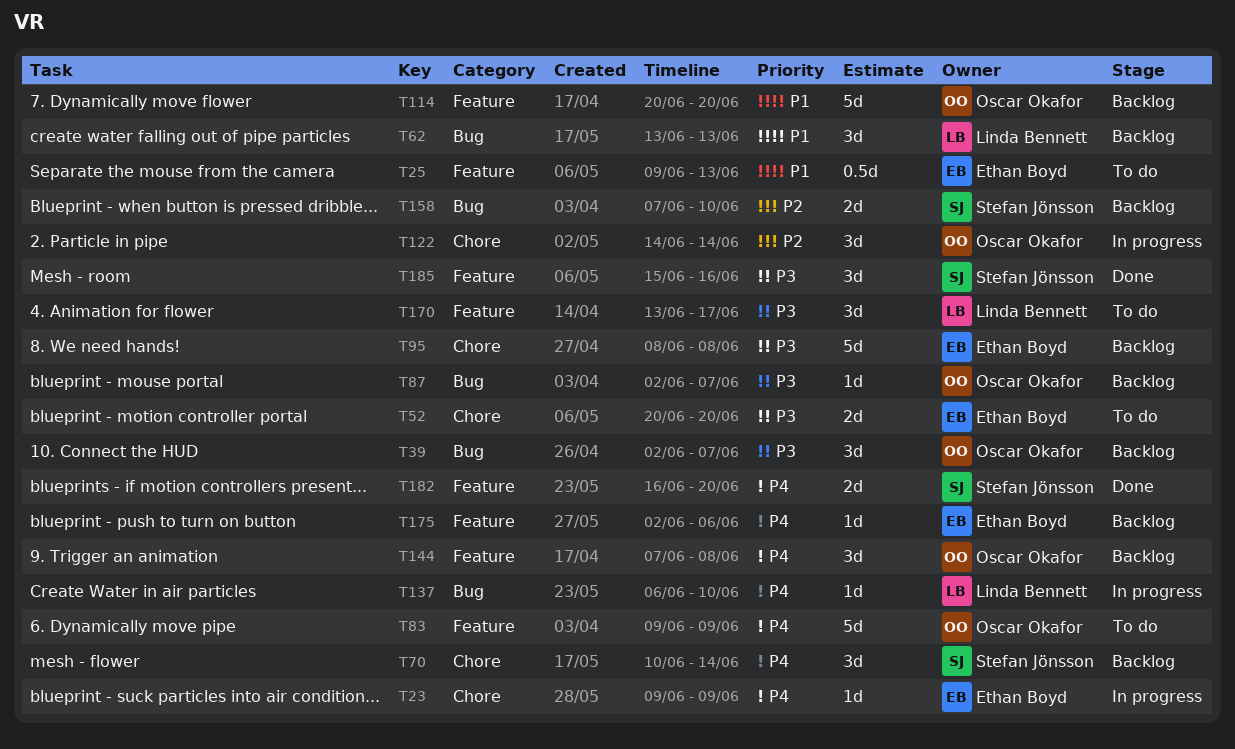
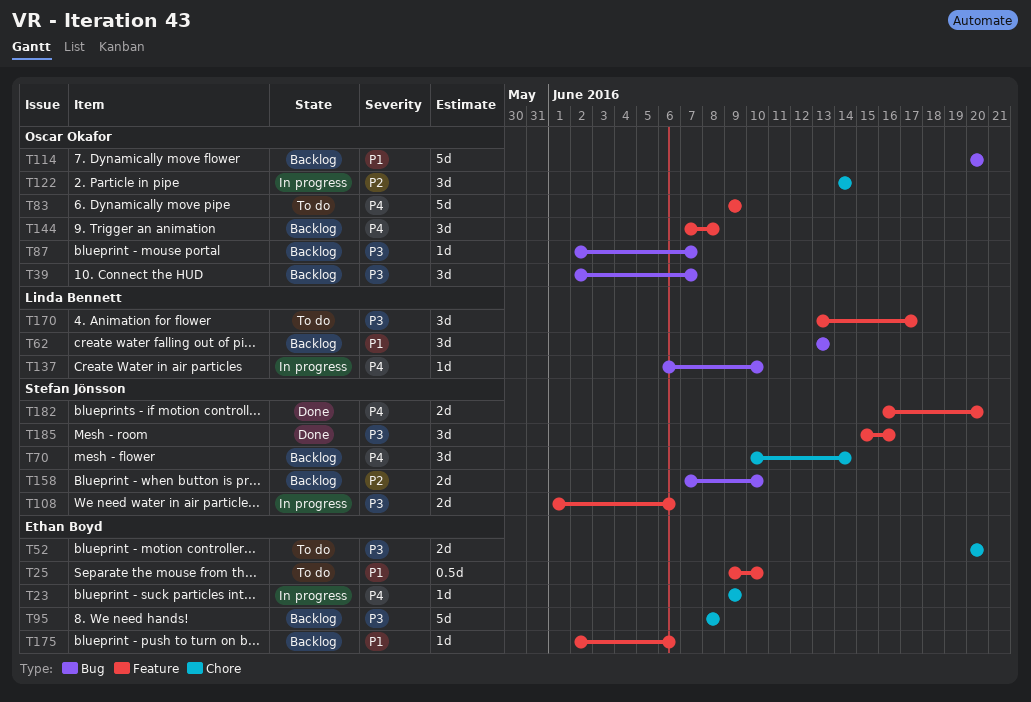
T25, due: Jun 13 -> Jun 10
T108: none -> present
T114, label: Feature -> Bug
T175, priority: P4 -> P1

